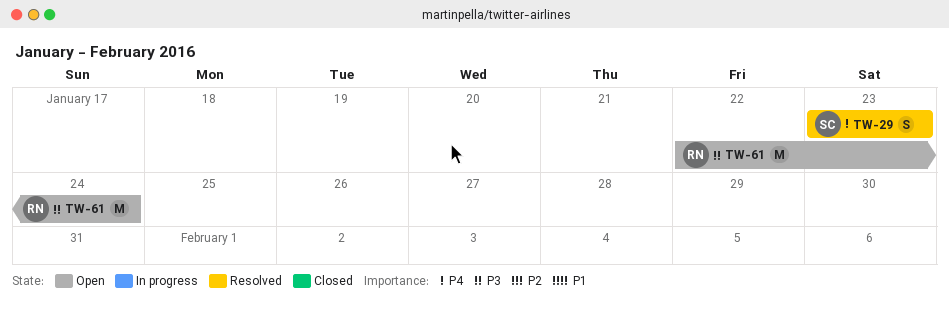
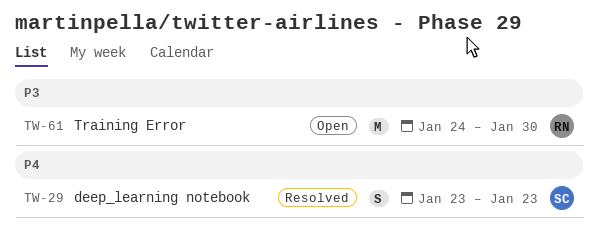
TW-61, start: Jan 22 -> Jan 24
TW-61, due: Jan 24 -> Jan 30

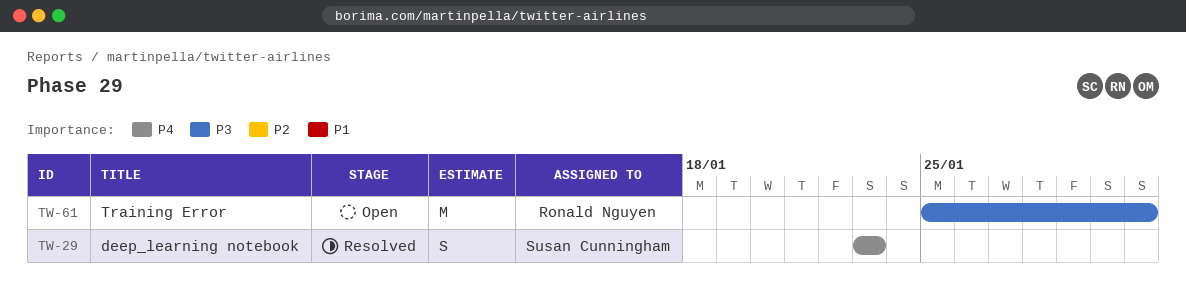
TW-61, start: Jan 24 -> Jan 25
TW-61, due: Jan 30 -> Jan 31

